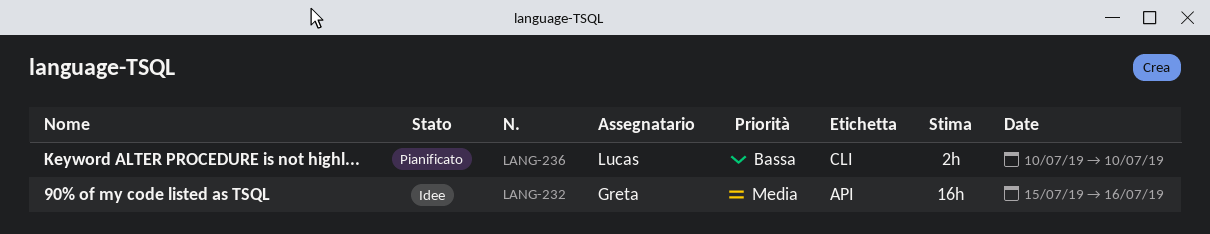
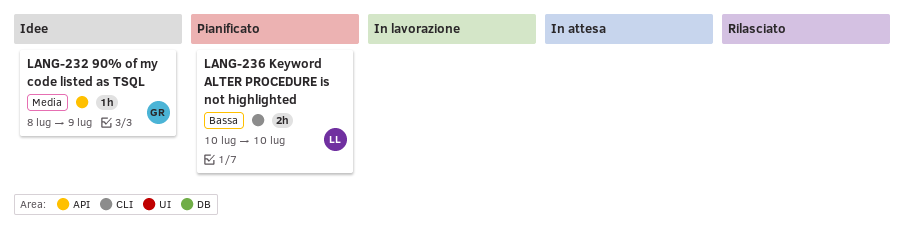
LANG-232, estimate: 16h -> 1h
LANG-232, start: Jul 15 -> Jul 8
LANG-232, due: Jul 16 -> Jul 9

